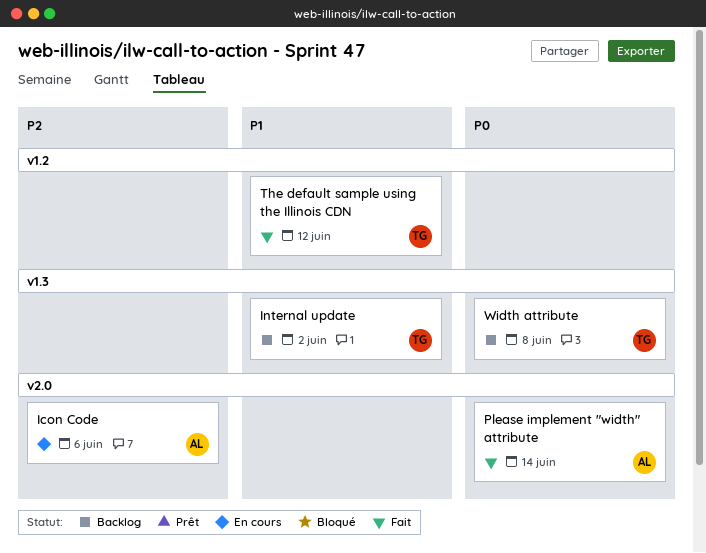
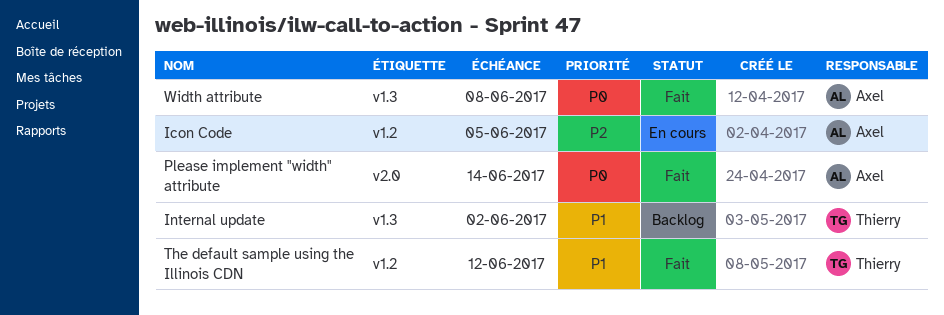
Icon Code, label: v2.0 -> v1.2
Icon Code, due: Jun 6 -> Jun 5
Width attribute, status: Backlog -> Fait
Width attribute, owner: Thierry -> Axel

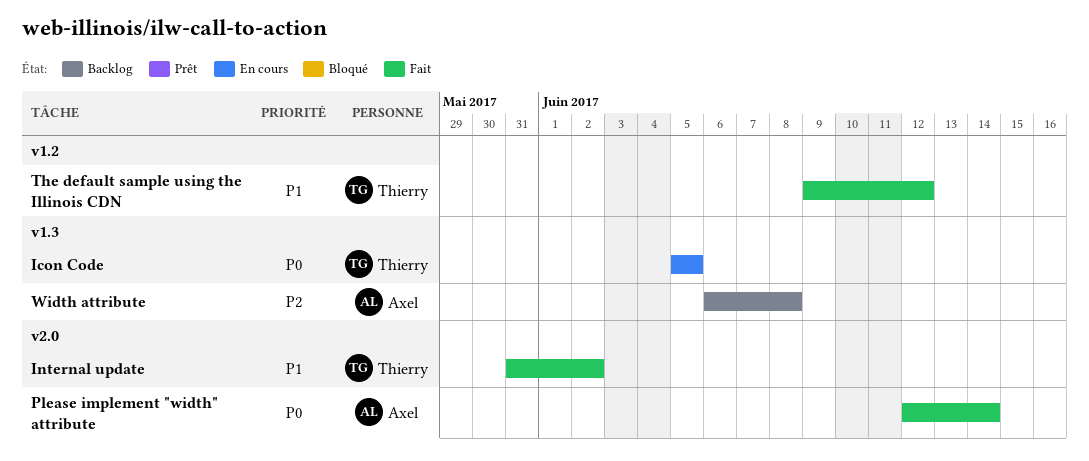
Icon Code, owner: Axel -> Thierry
Icon Code, priority: P2 -> P0
Icon Code, label: v1.2 -> v1.3
Internal update, status: Backlog -> Fait
Internal update, label: v1.3 -> v2.0
Width attribute, status: Fait -> Backlog
Width attribute, priority: P0 -> P2

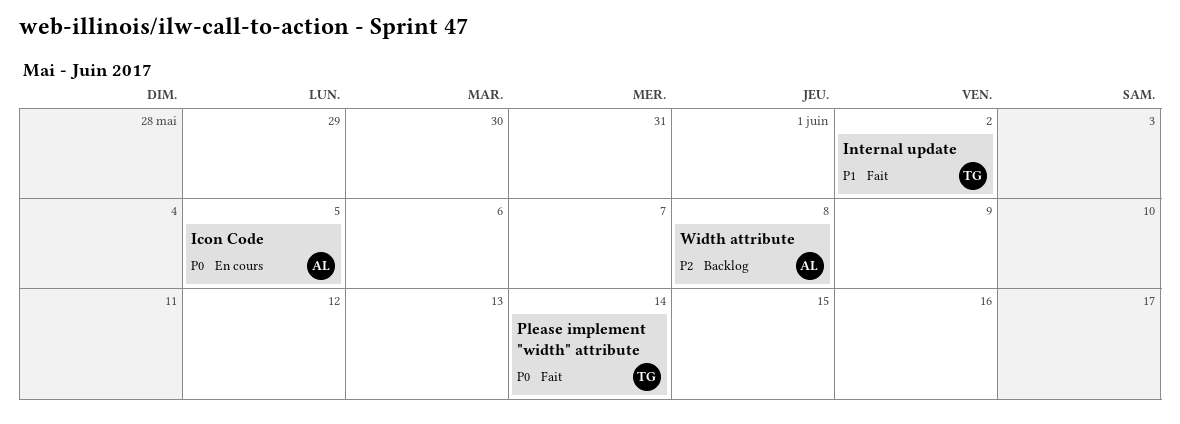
Icon Code, owner: Thierry -> Axel
Please implement "width" attribute, owner: Axel -> Thierry
The default sample using the Illinois CDN: present -> none

